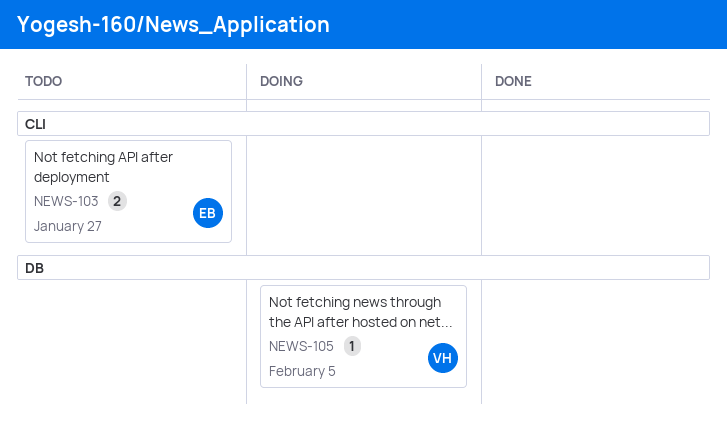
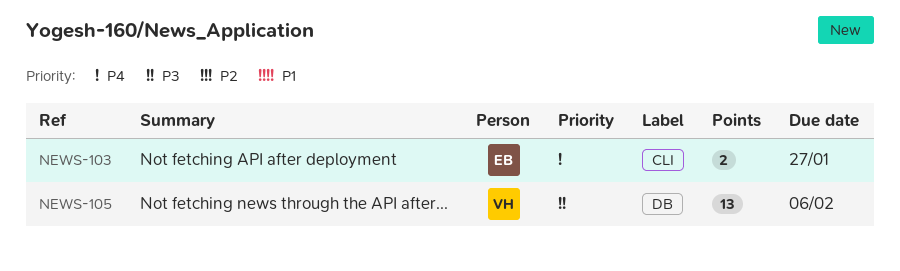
NEWS-105, estimate: 1 -> 13
NEWS-105, due: Feb 5 -> Feb 6

